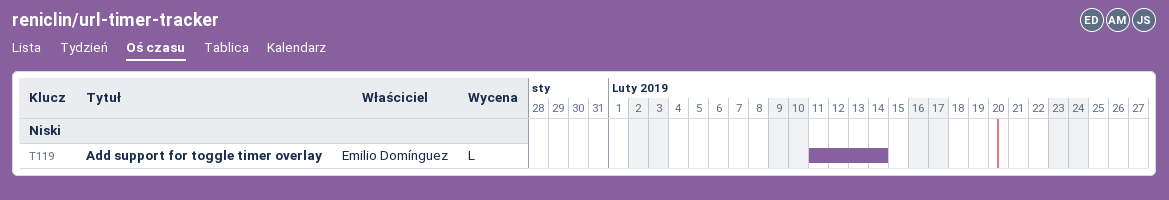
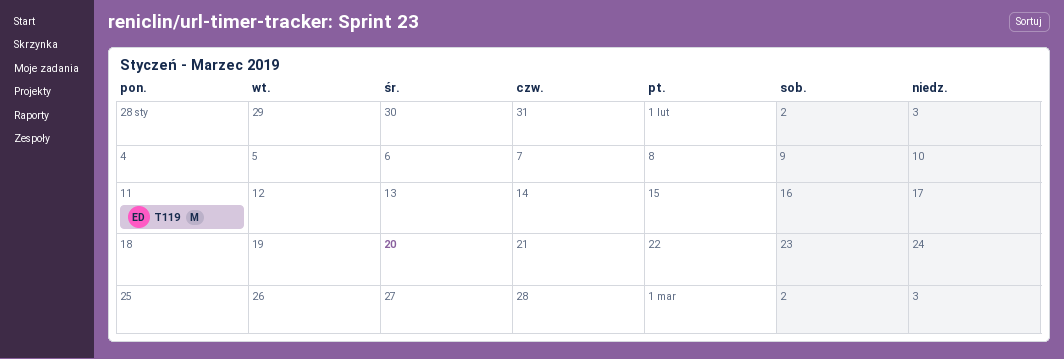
T119, estimate: L -> M
T119, due: Feb 14 -> Feb 11

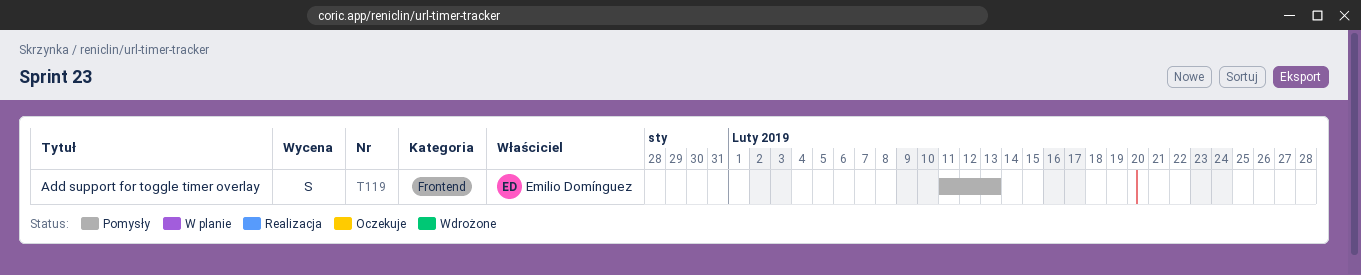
T119, estimate: M -> S
T119, due: Feb 11 -> Feb 13

